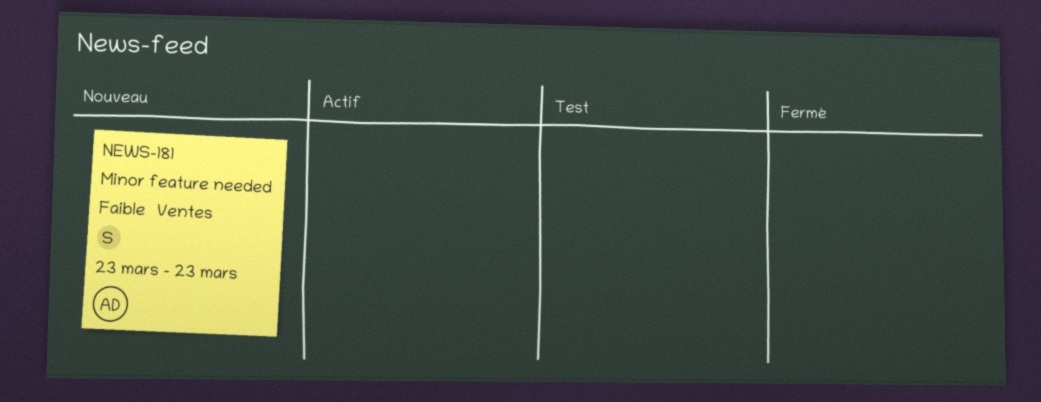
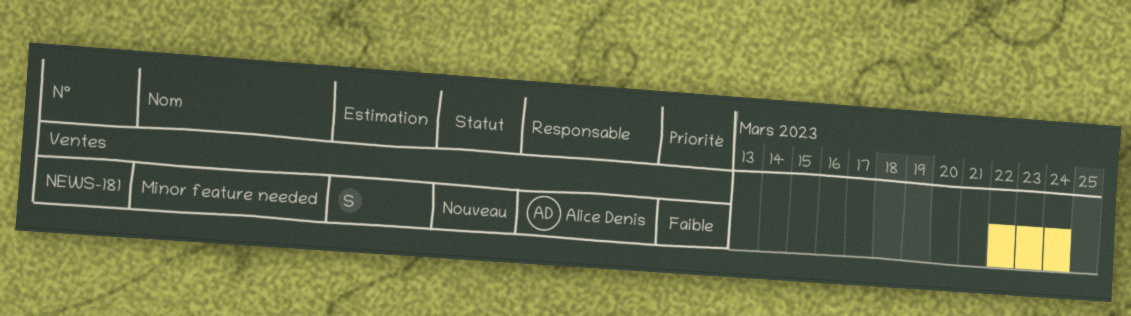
NEWS-181, start: Mar 23 -> Mar 22
NEWS-181, due: Mar 23 -> Mar 24

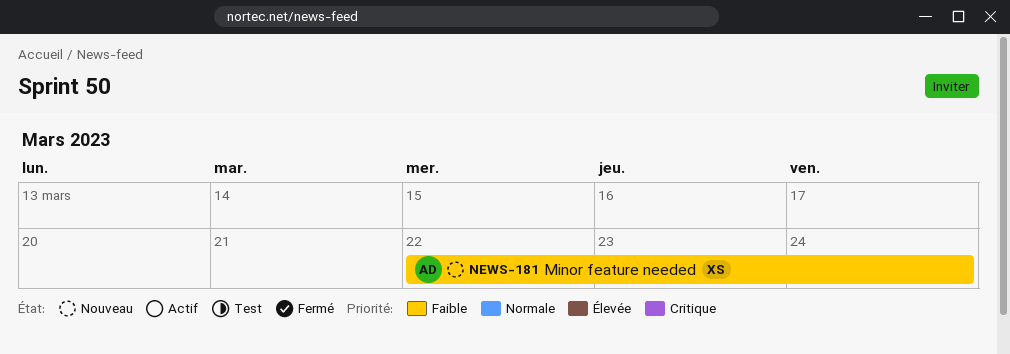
NEWS-181, estimate: S -> XS

